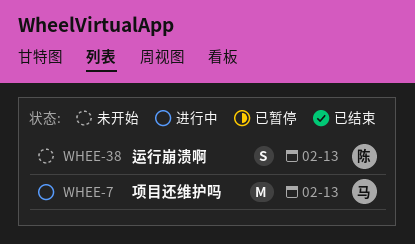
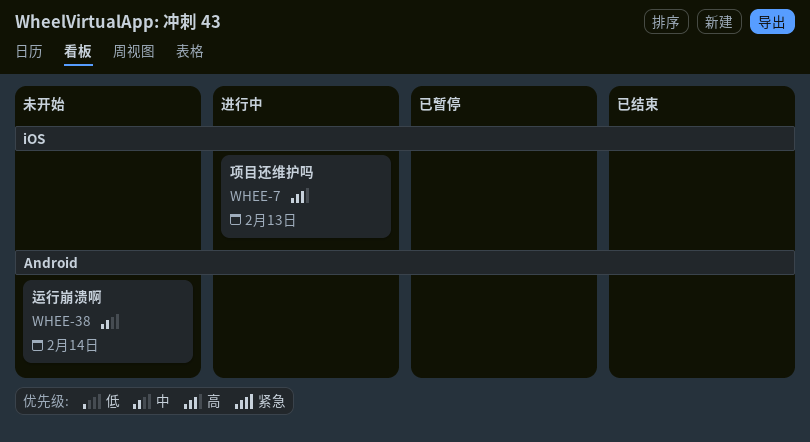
WHEE-38, due: Feb 13 -> Feb 14

